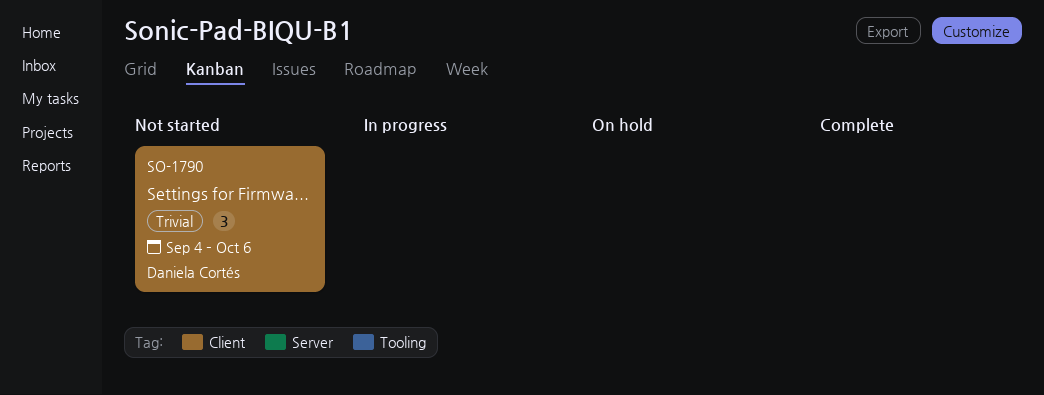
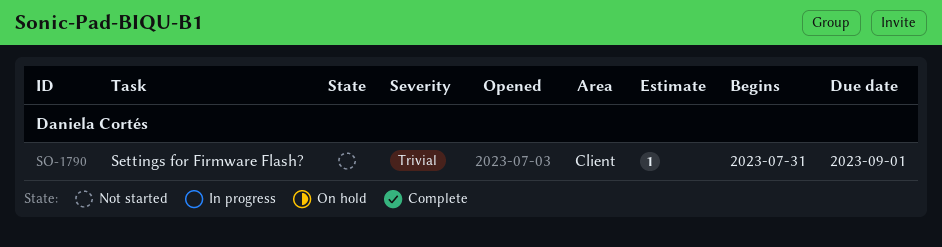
SO-1790, estimate: 3 -> 1
SO-1790, start: Sep 4 -> Jul 31
SO-1790, due: Oct 6 -> Sep 1

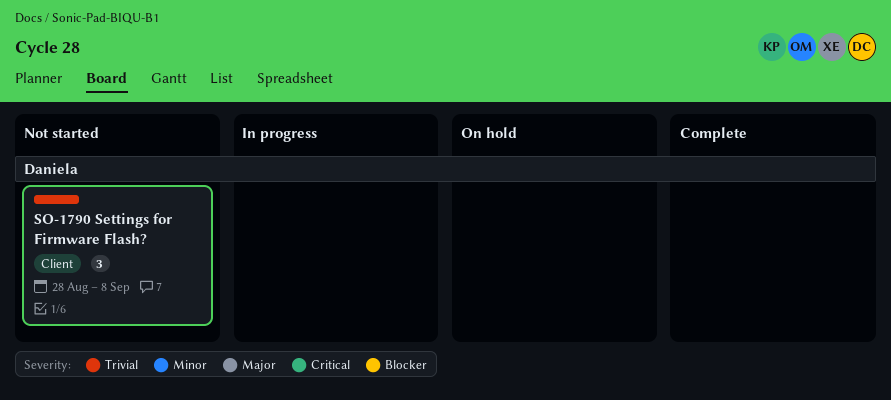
SO-1790, estimate: 1 -> 3
SO-1790, start: Jul 31 -> Aug 28
SO-1790, due: Sep 1 -> Sep 8

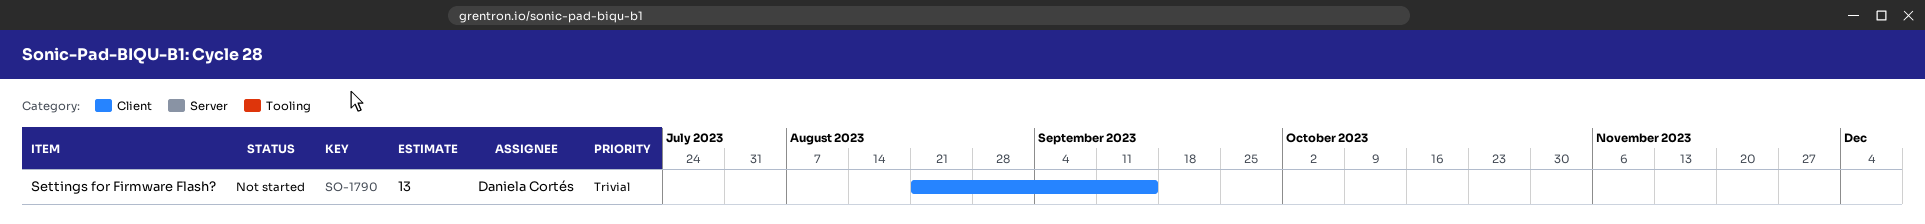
SO-1790, estimate: 3 -> 13
SO-1790, start: Aug 28 -> Aug 21
SO-1790, due: Sep 8 -> Sep 15

